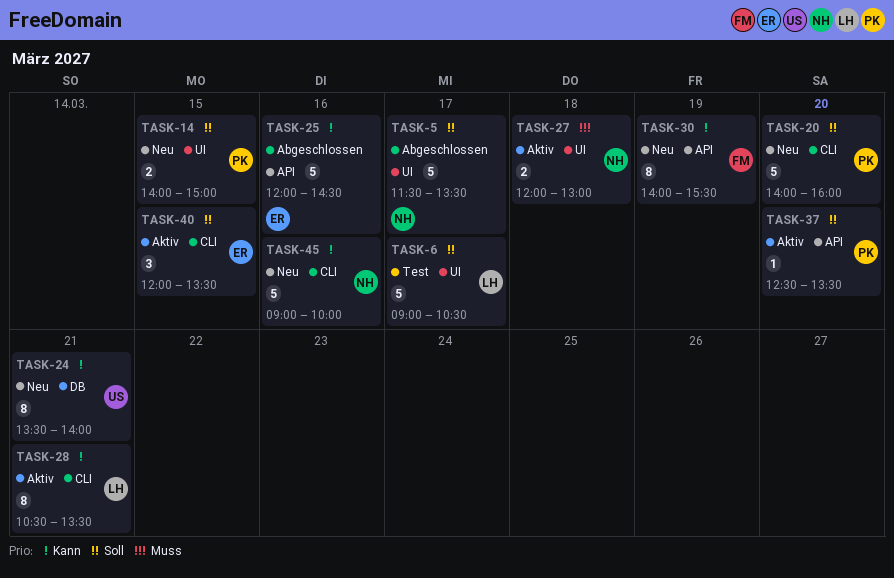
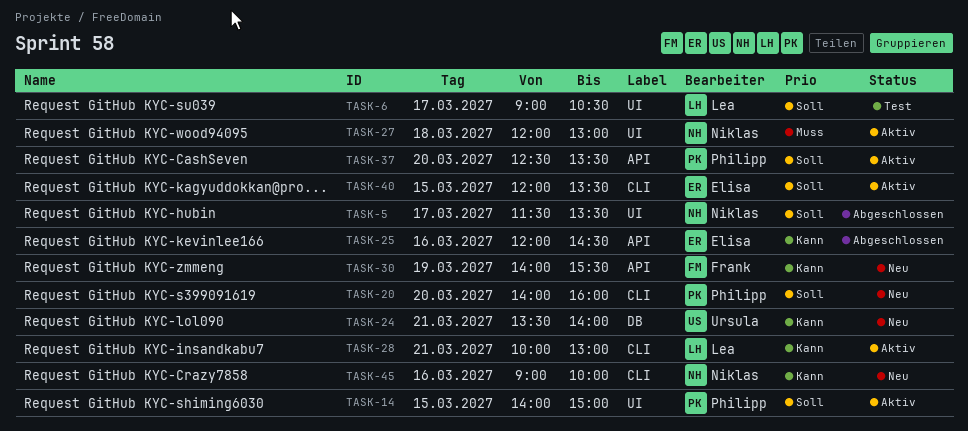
TASK-14, status: Neu -> Aktiv
TASK-28, begins: 10:30 -> 10:00
TASK-28, ends: 13:30 -> 13:00

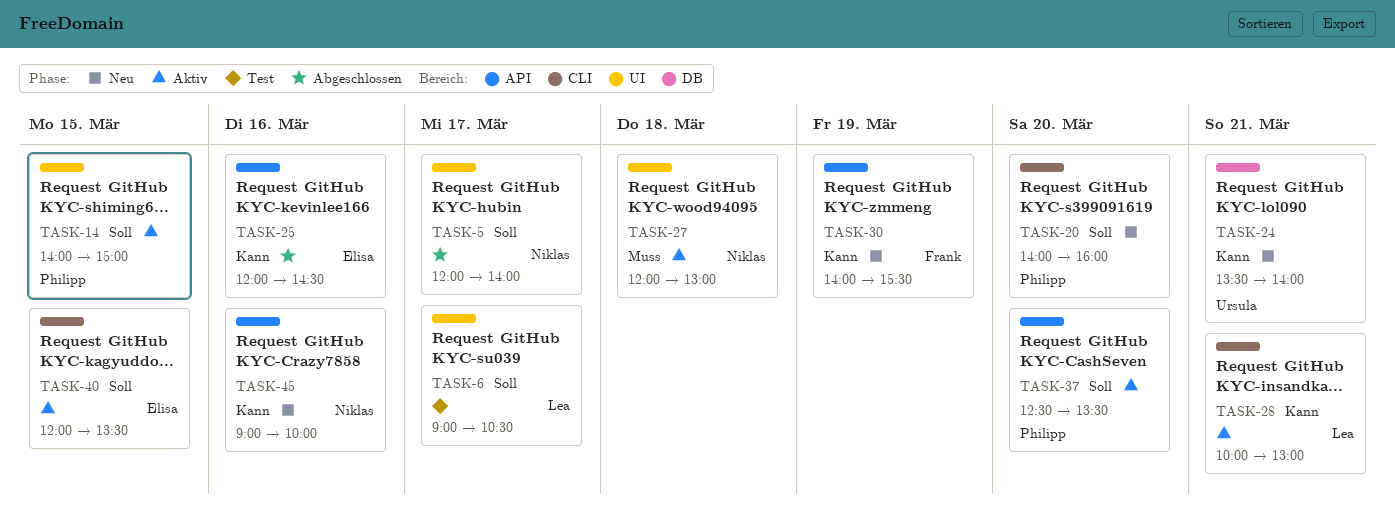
TASK-5, begins: 11:30 -> 12:00
TASK-5, ends: 13:30 -> 14:00
TASK-45, label: CLI -> API

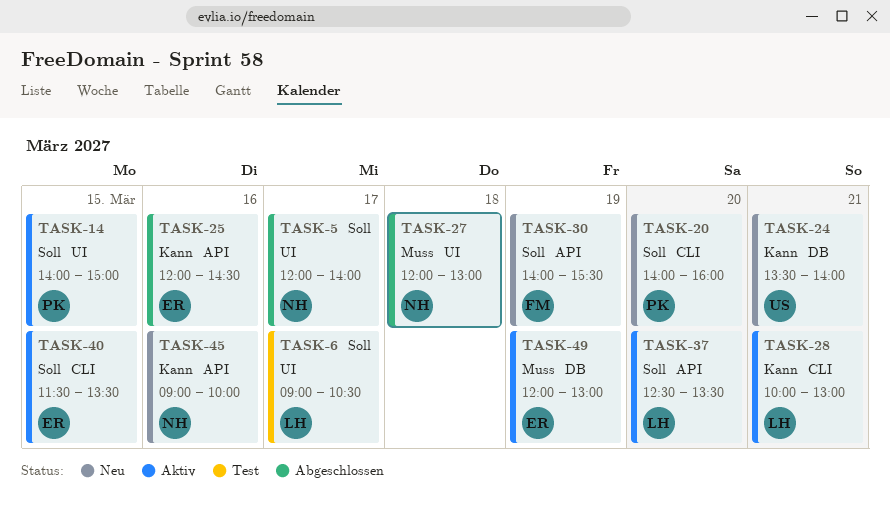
TASK-27, status: Aktiv -> Abgeschlossen
TASK-30, priority: Kann -> Soll
TASK-37, owner: Philipp -> Lea
TASK-40, begins: 12:00 -> 11:30
TASK-49: none -> present

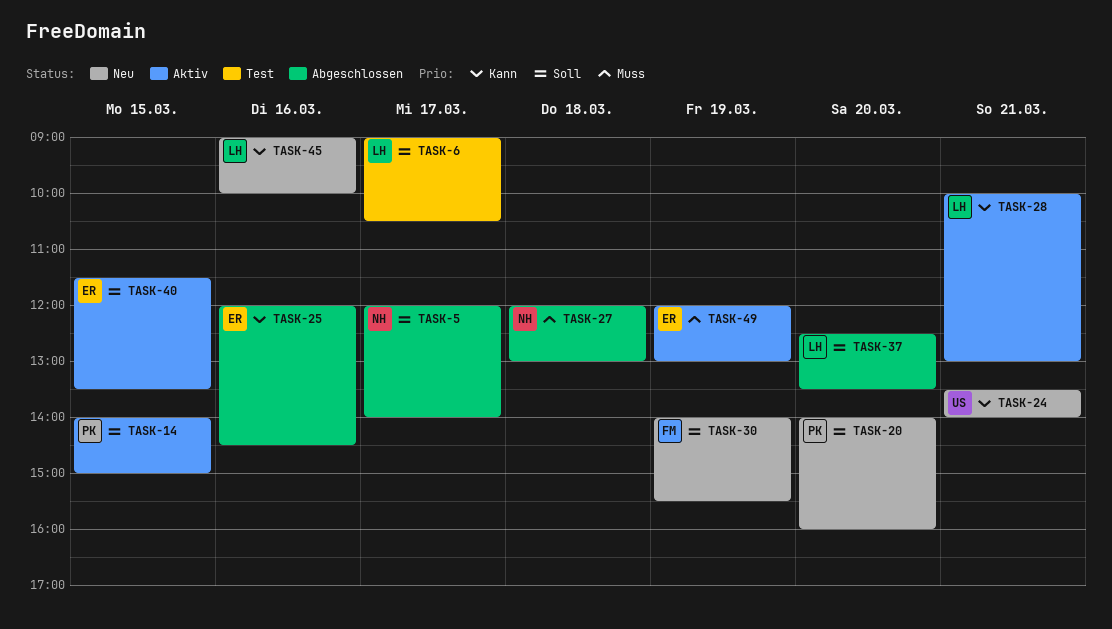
TASK-37, status: Aktiv -> Abgeschlossen
TASK-45, owner: NH -> LH

